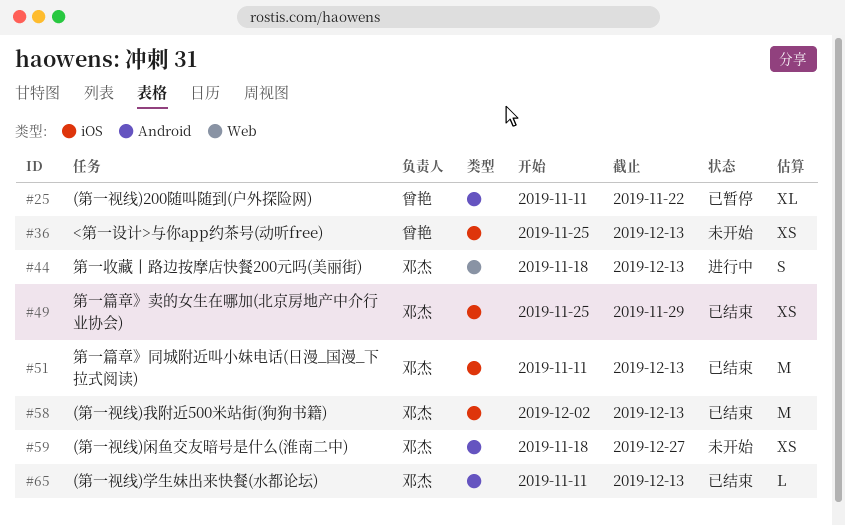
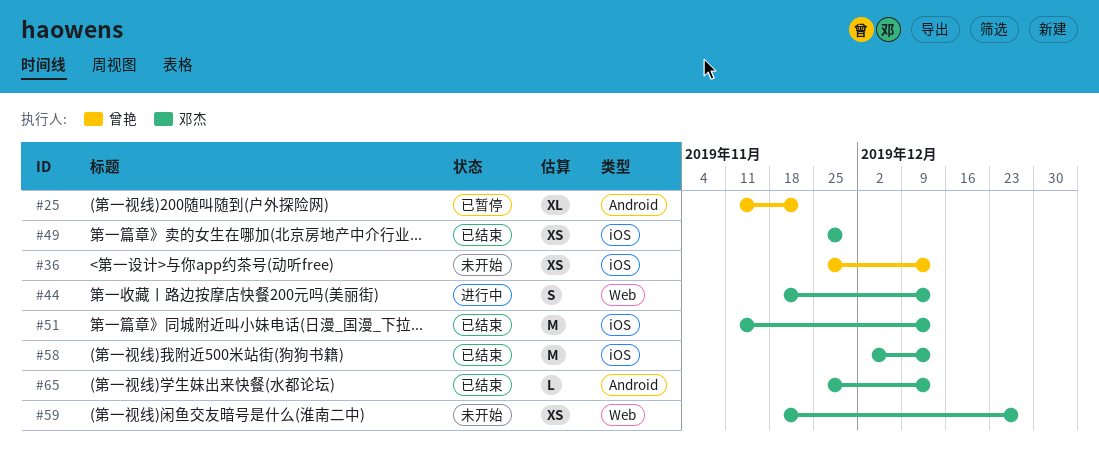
#59, label: Android -> Web
#65, start: Nov 11 -> Nov 25

